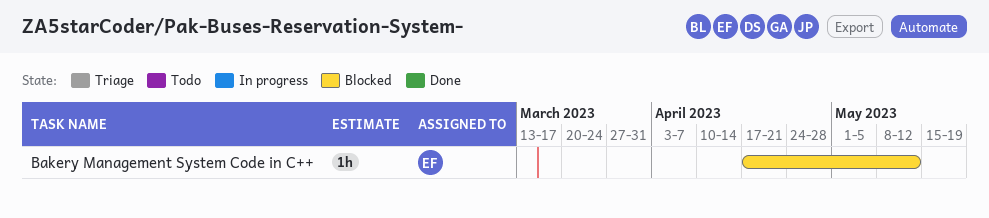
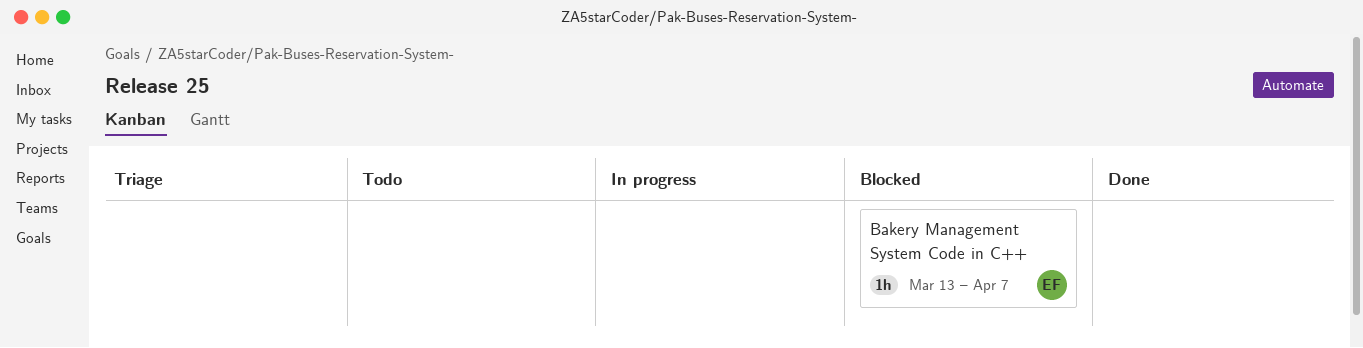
Bakery Management System Code in C++, start: Apr 17 -> Mar 13
Bakery Management System Code in C++, due: May 12 -> Apr 7

